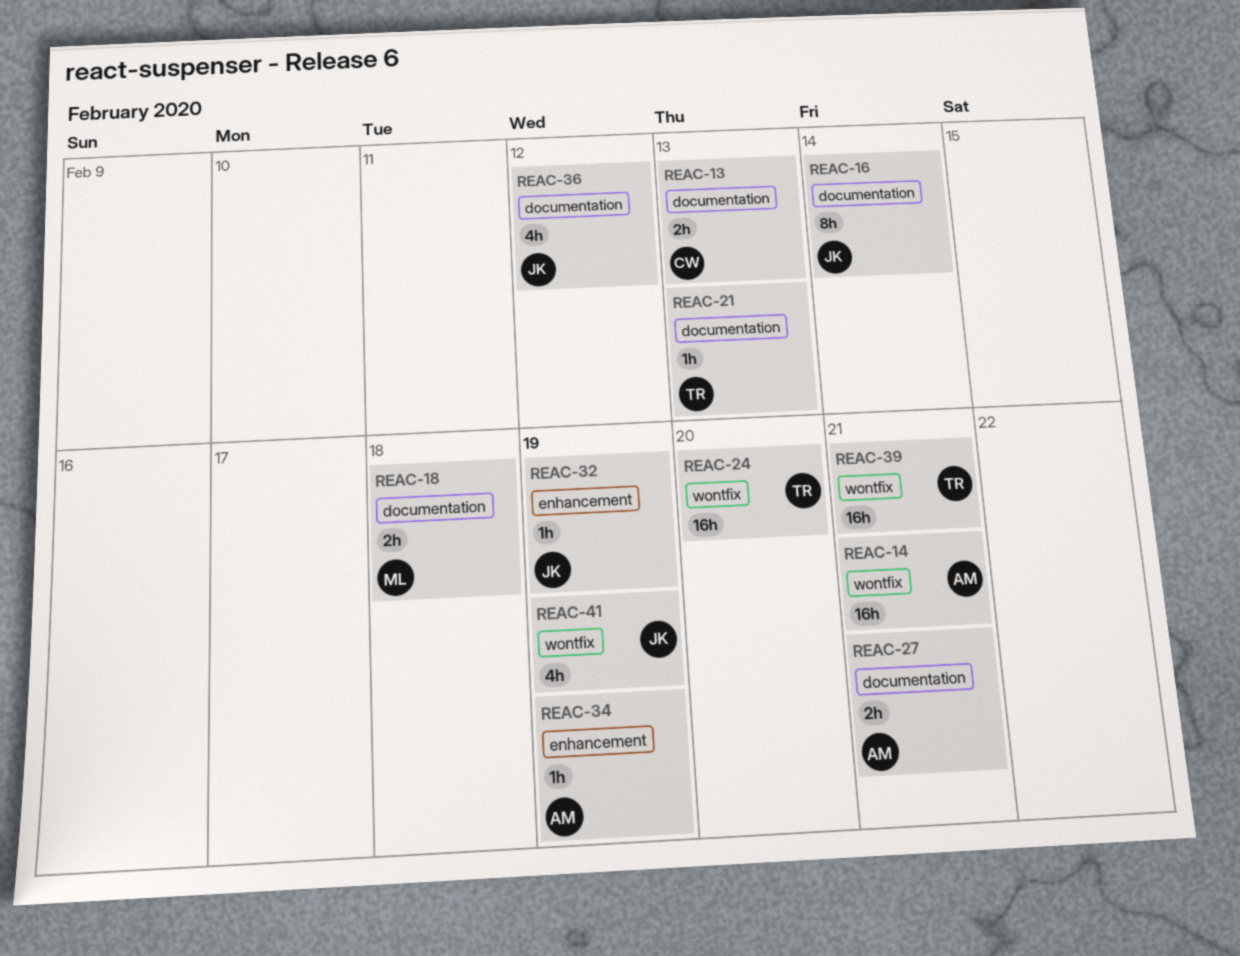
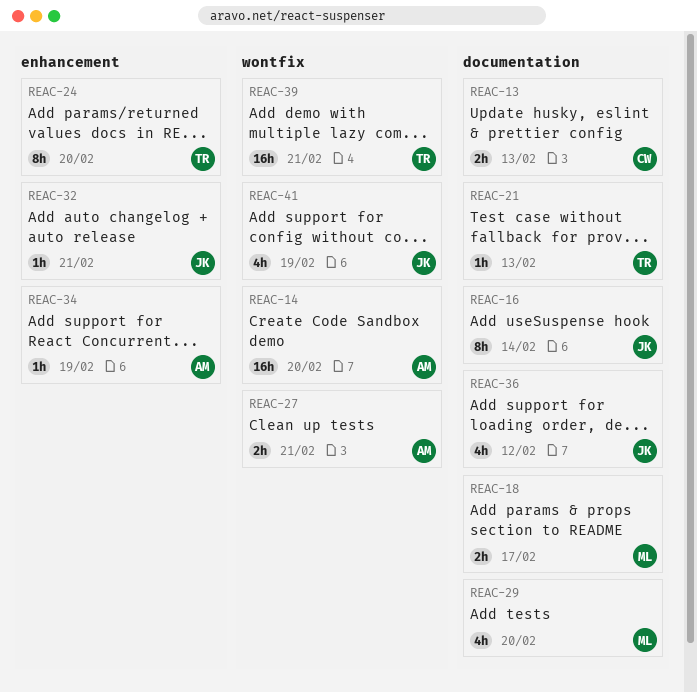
REAC-14, due: Feb 21 -> Feb 20
REAC-18, due: Feb 18 -> Feb 17
REAC-24, label: wontfix -> enhancement
REAC-24, estimate: 16h -> 8h
REAC-27, label: documentation -> wontfix
REAC-29: none -> present
REAC-32, due: Feb 19 -> Feb 21

